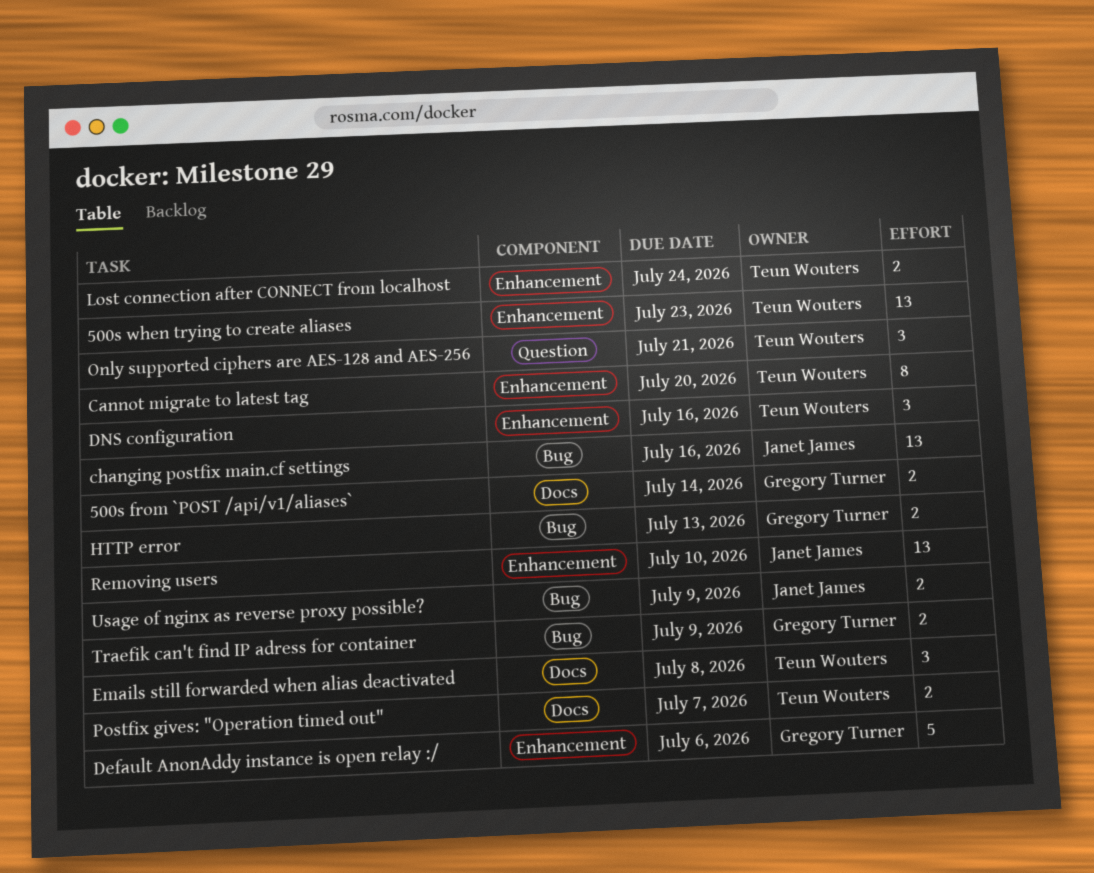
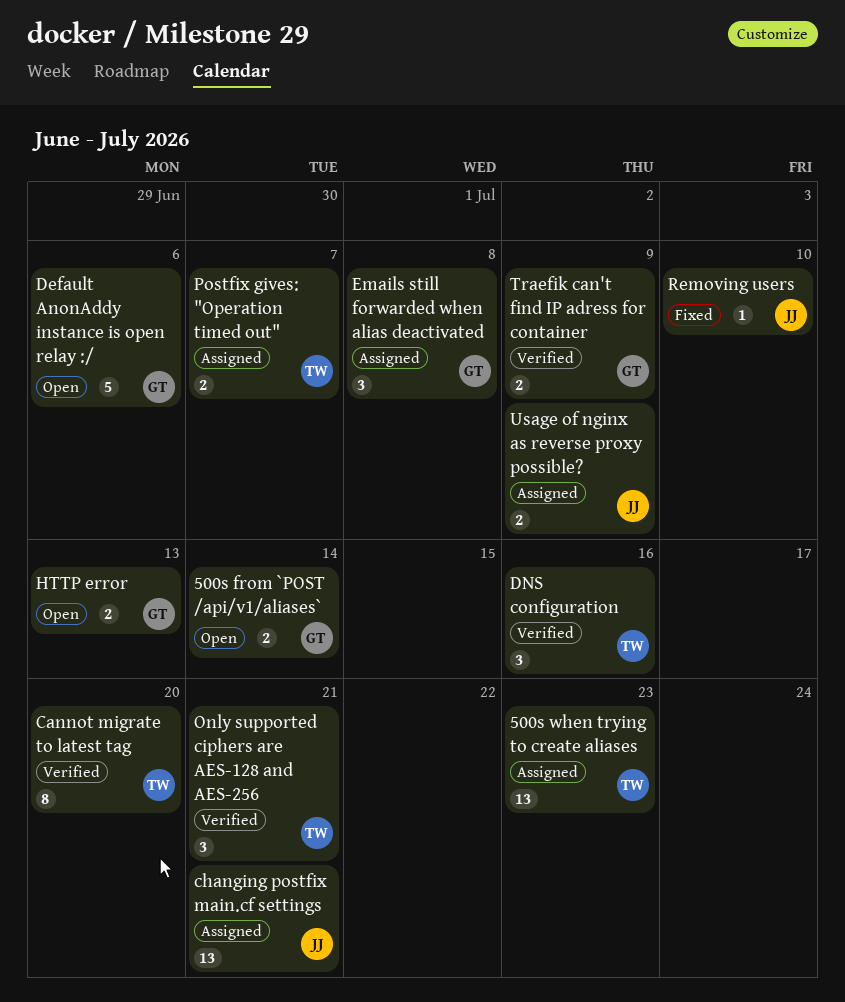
changing postfix main.cf settings, due: Jul 16 -> Jul 21
Emails still forwarded when alias deactivated, owner: Teun Wouters -> Gregory Turner
Lost connection after CONNECT from localhost: present -> none
Removing users, estimate: 13 -> 1

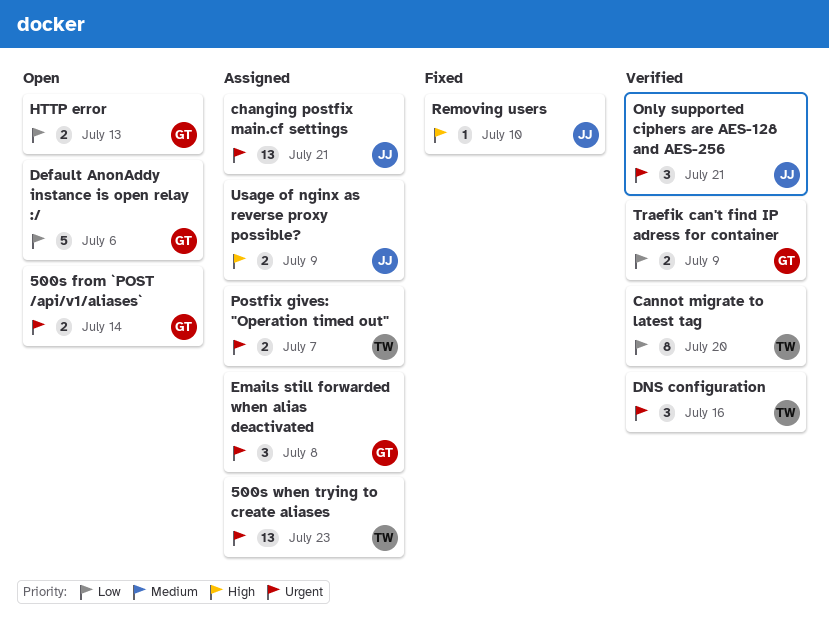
Only supported ciphers are AES-128 and AES-256, owner: TW -> JJ

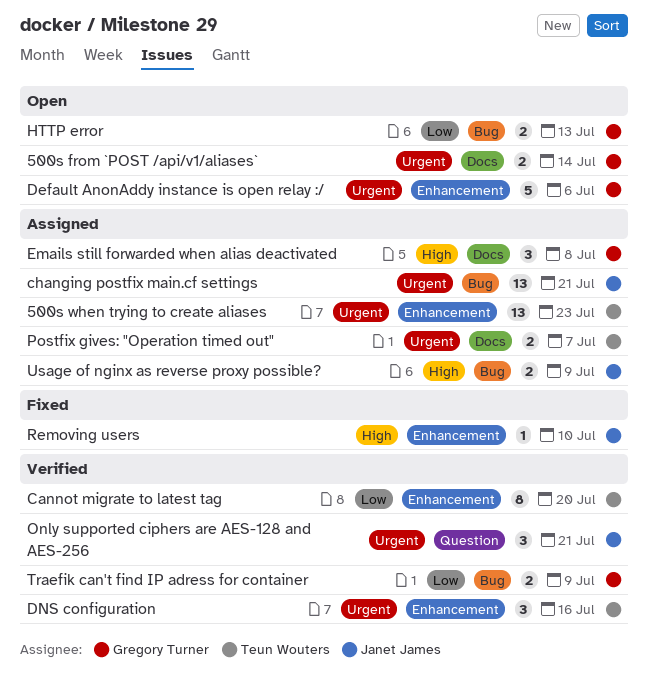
Default AnonAddy instance is open relay :/, priority: Low -> Urgent
Emails still forwarded when alias deactivated, priority: Urgent -> High

